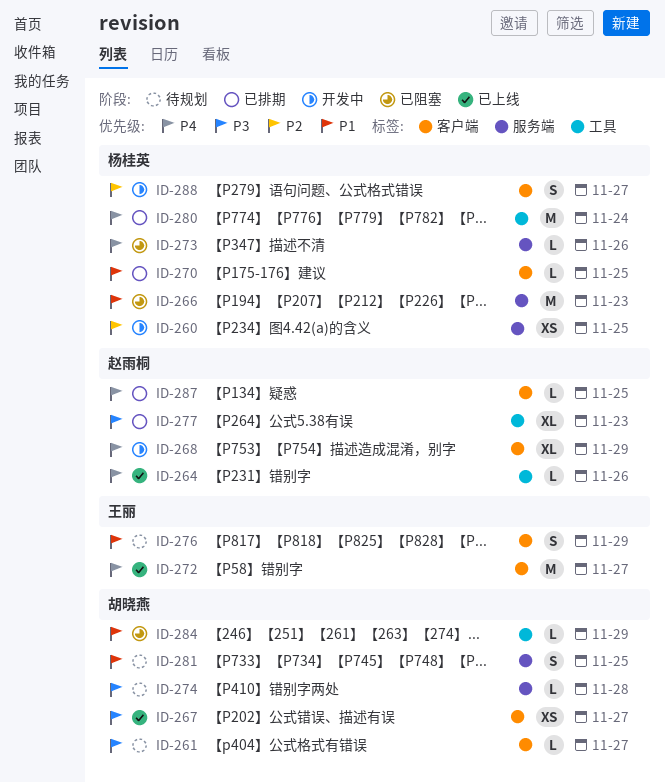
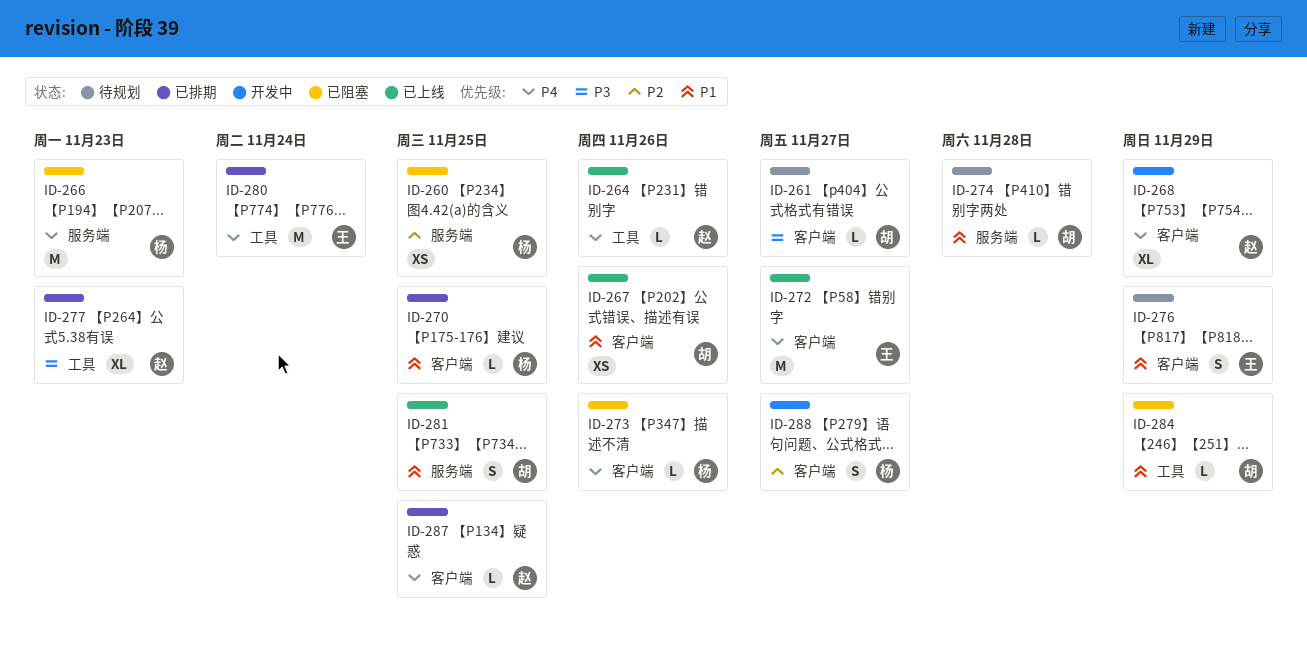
ID-260, status: 开发中 -> 已阻塞
ID-266, priority: P1 -> P4
ID-267, priority: P3 -> P1
ID-267, due: Nov 27 -> Nov 26
ID-273, label: 服务端 -> 客户端
ID-274, priority: P3 -> P1
ID-280, owner: 杨桂英 -> 王丽
ID-281, status: 待规划 -> 已上线

